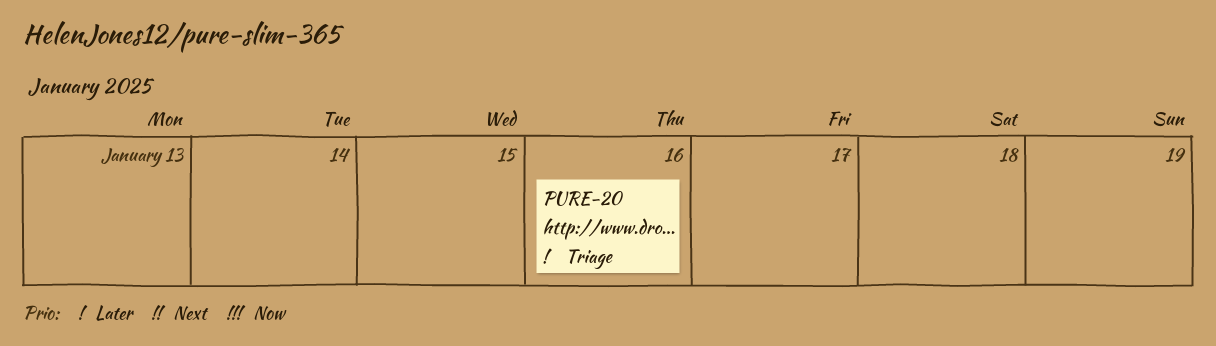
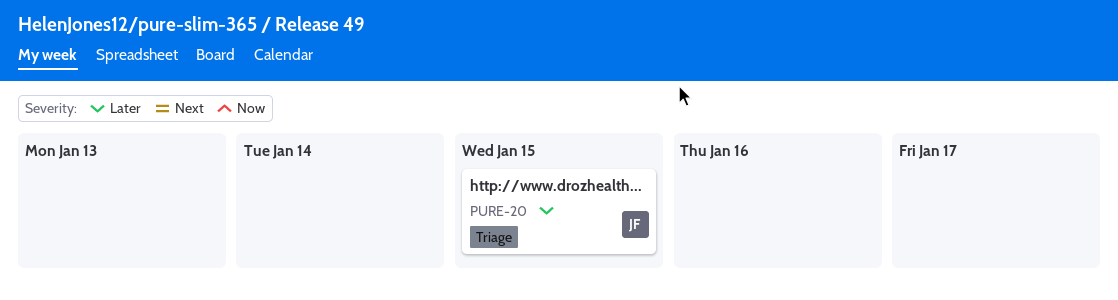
PURE-20, due: Jan 16 -> Jan 15

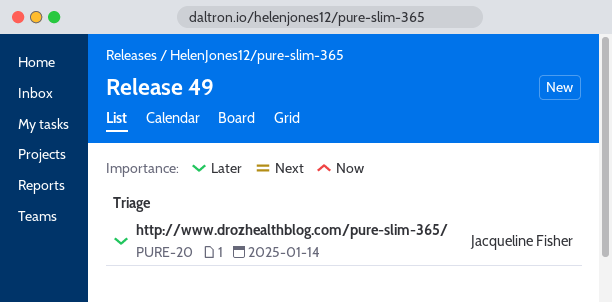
PURE-20, due: Jan 15 -> Jan 14

